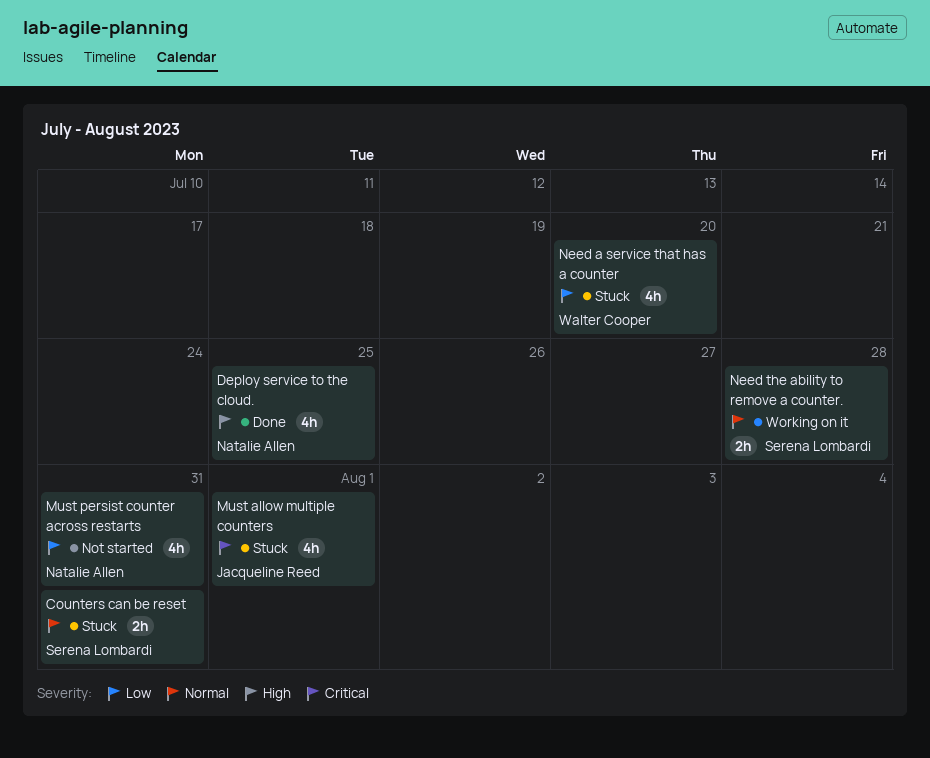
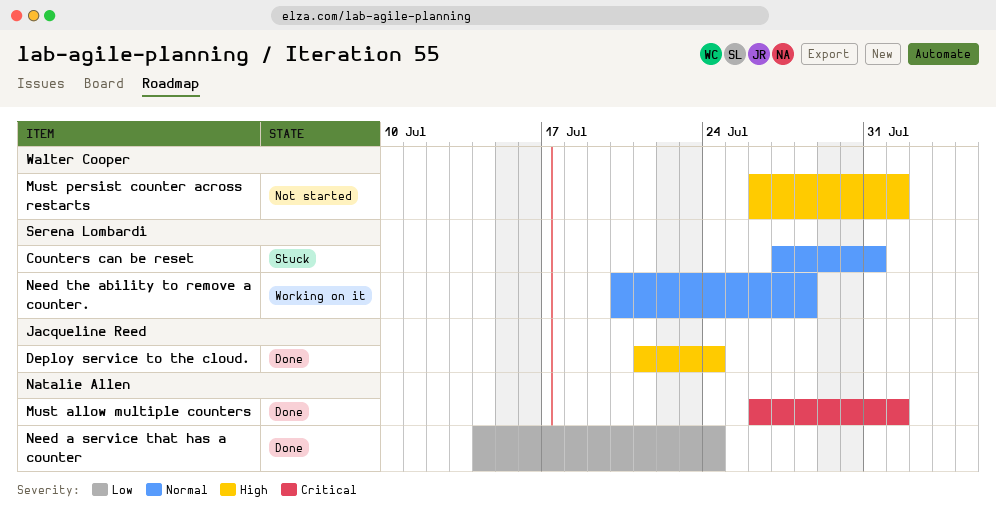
Deploy service to the cloud., owner: Natalie Allen -> Jacqueline Reed
Deploy service to the cloud., due: Jul 25 -> Jul 24
Must allow multiple counters, status: Stuck -> Done
Must allow multiple counters, owner: Jacqueline Reed -> Natalie Allen
Must persist counter across restarts, owner: Natalie Allen -> Walter Cooper
Must persist counter across restarts, priority: Low -> High
Must persist counter across restarts, due: Jul 31 -> Aug 1
Need a service that has a counter, status: Stuck -> Done
Need a service that has a counter, owner: Walter Cooper -> Natalie Allen
Need a service that has a counter, due: Jul 20 -> Jul 24

